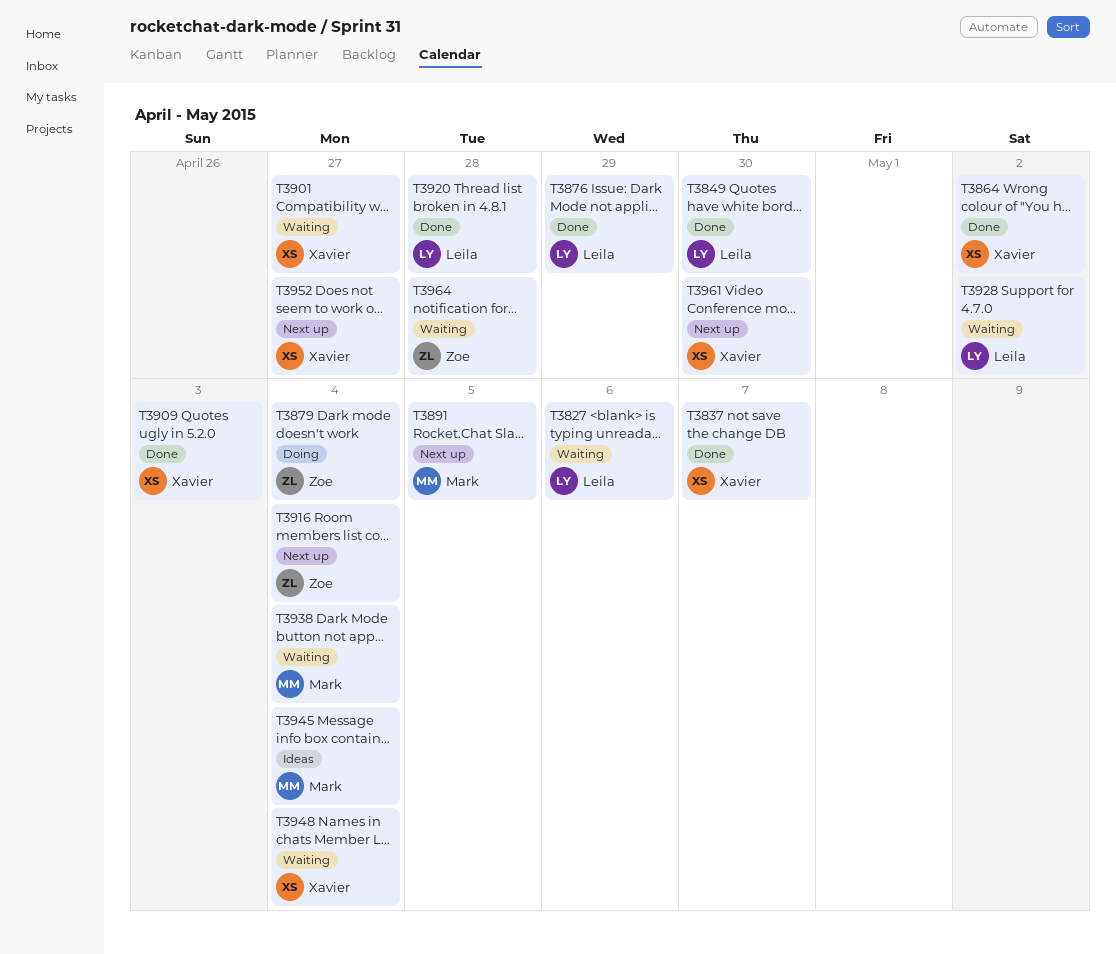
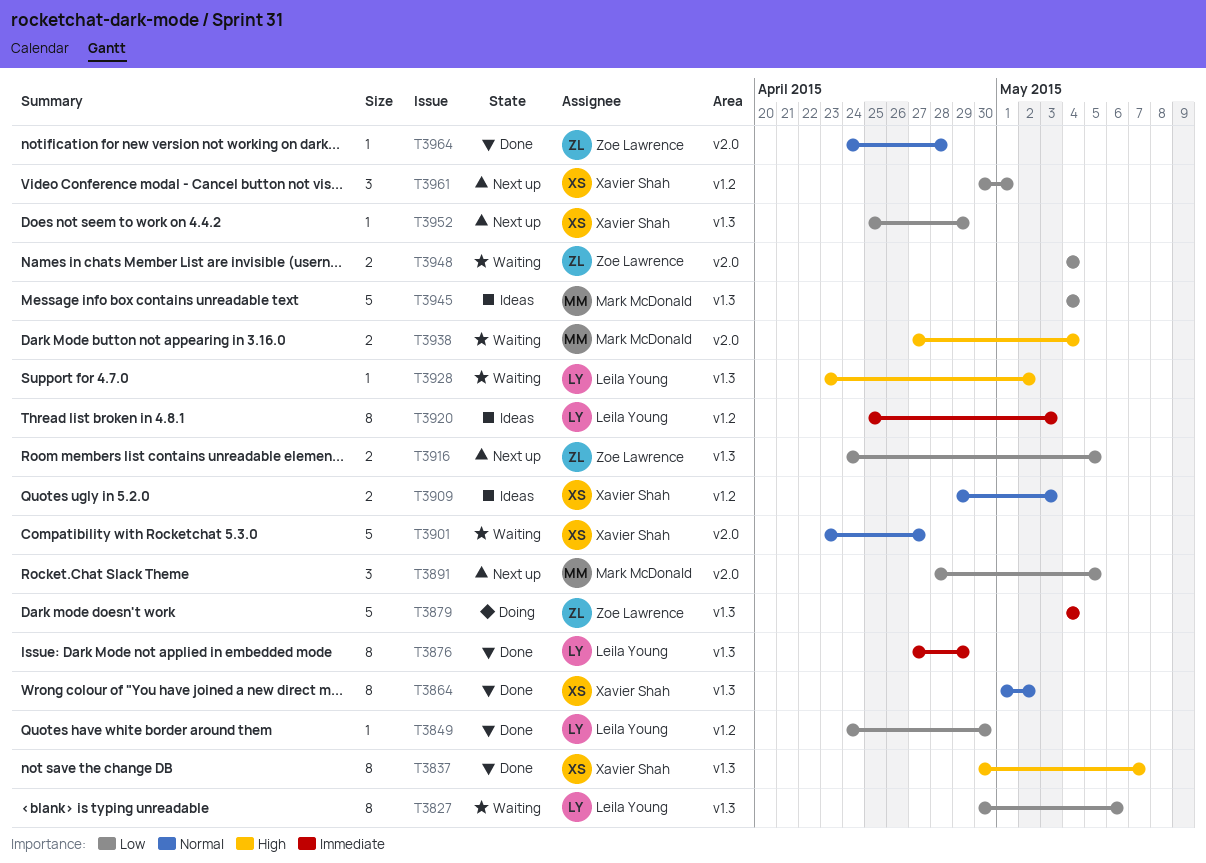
T3909, status: Done -> Ideas
T3916, due: May 4 -> May 5
T3920, status: Done -> Ideas
T3920, due: Apr 28 -> May 3
T3948, owner: Xavier Shah -> Zoe Lawrence
T3952, due: Apr 27 -> Apr 29
T3961, due: Apr 30 -> May 1
T3964, status: Waiting -> Done

